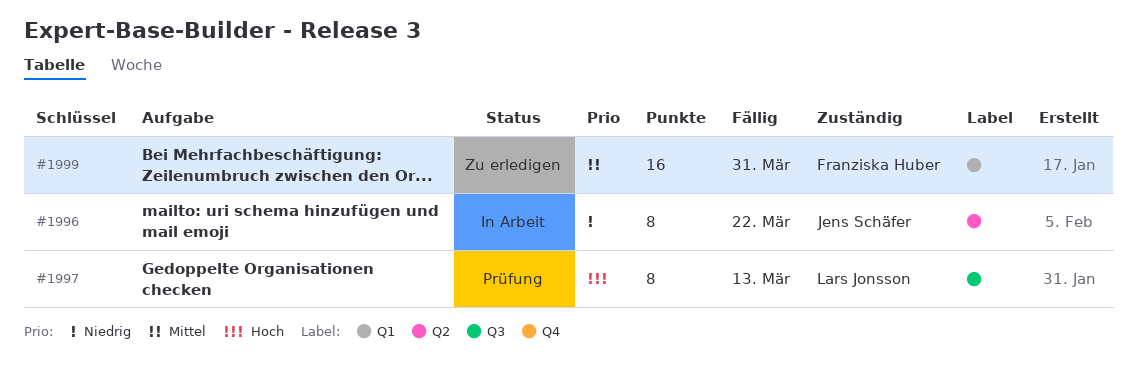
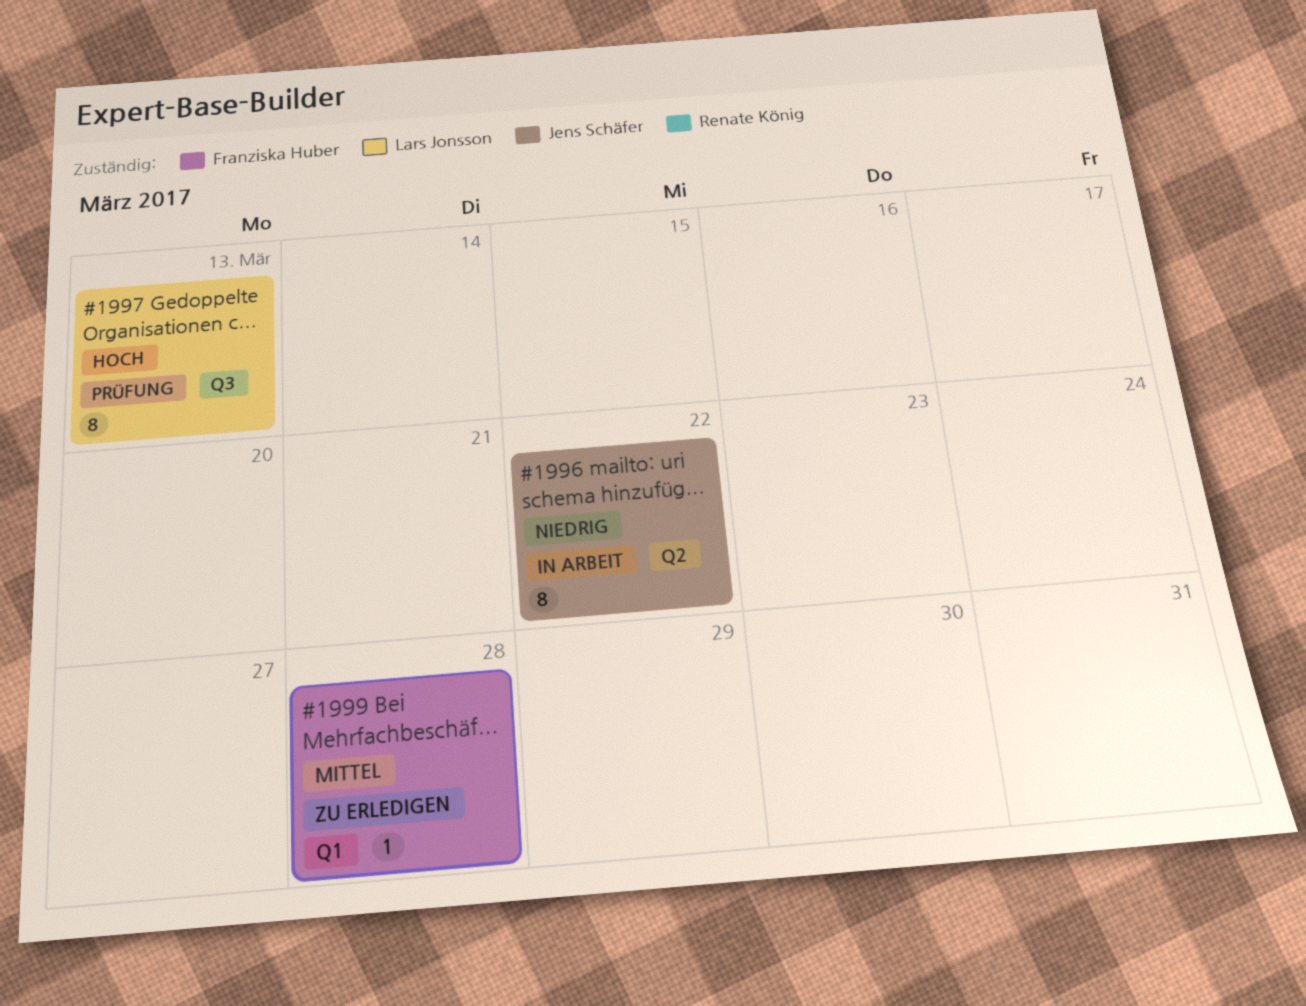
#1999, estimate: 16 -> 1
#1999, due: Mar 31 -> Mar 28

